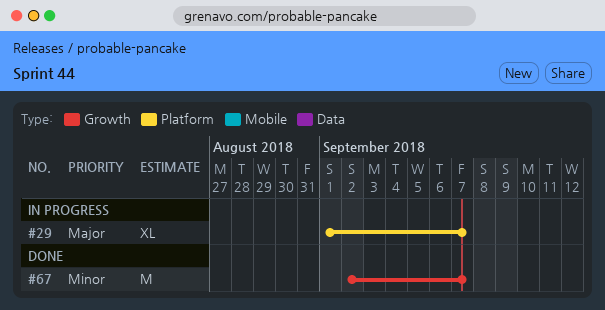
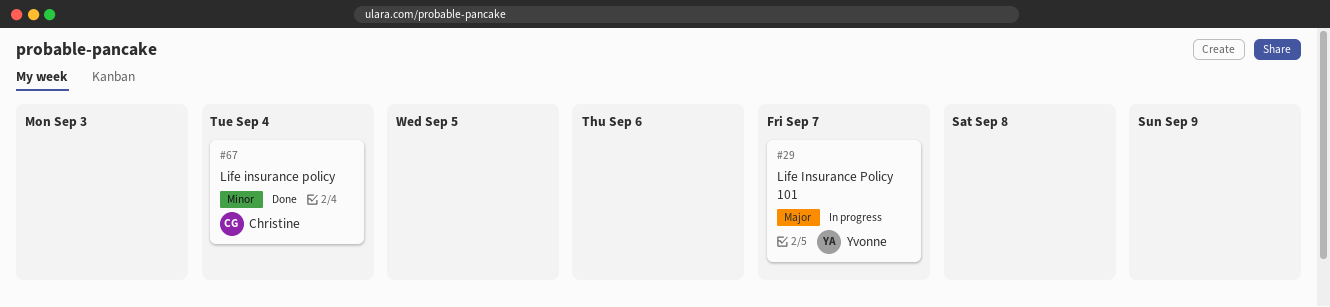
#67, due: Sep 7 -> Sep 4

